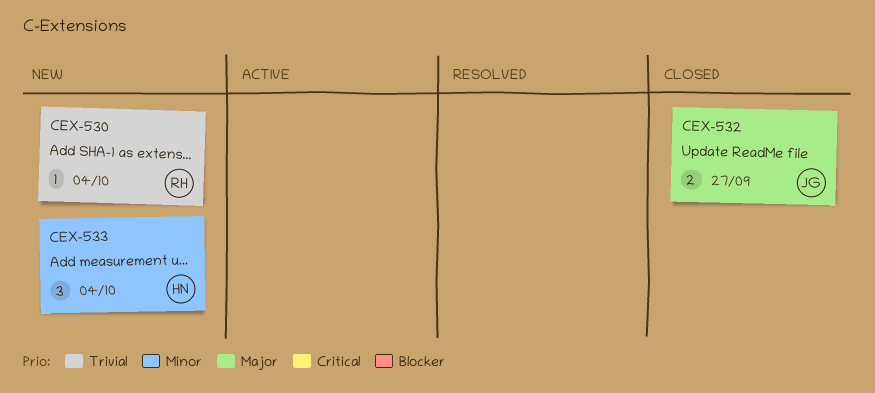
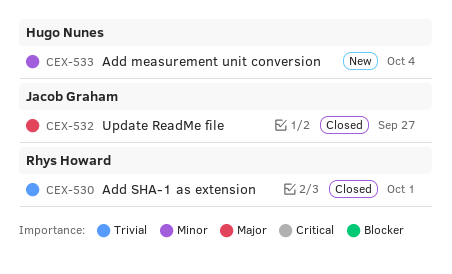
CEX-530, status: New -> Closed
CEX-530, due: Oct 4 -> Oct 1

